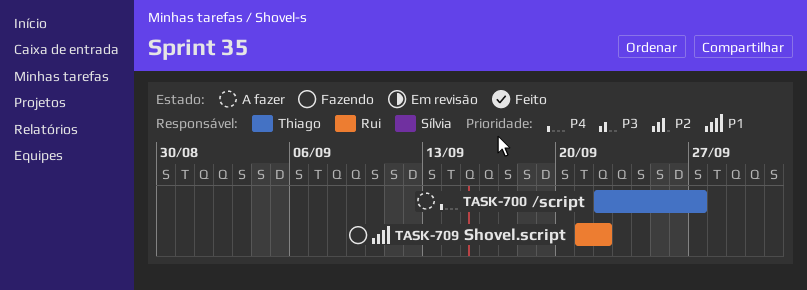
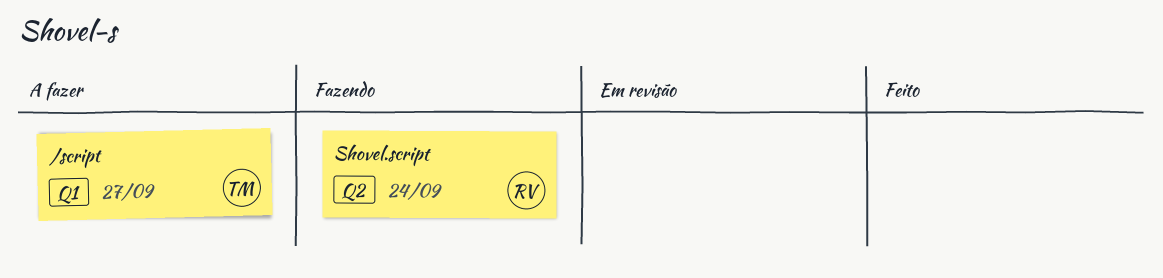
Shovel.script, due: Sep 22 -> Sep 24

